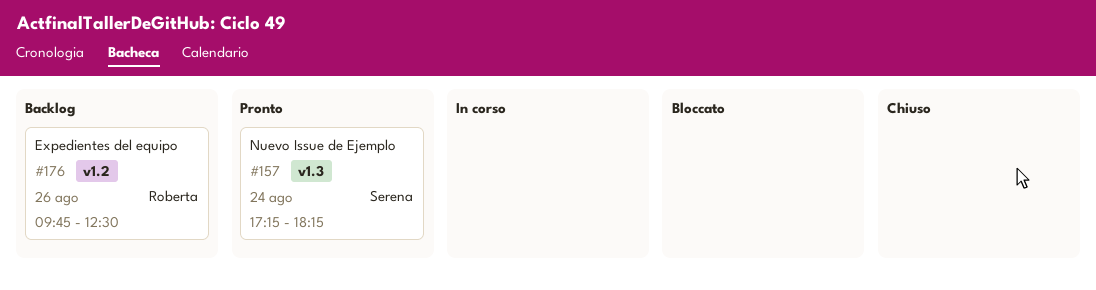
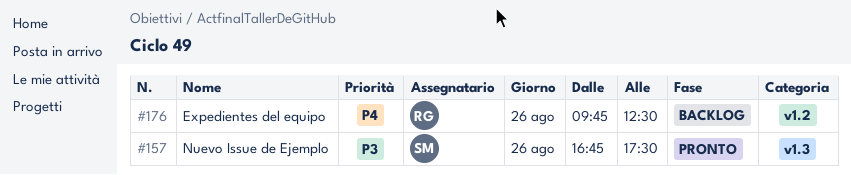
#157, day: Aug 24 -> Aug 26
#157, begins: 17:15 -> 16:45
#157, ends: 18:15 -> 17:30

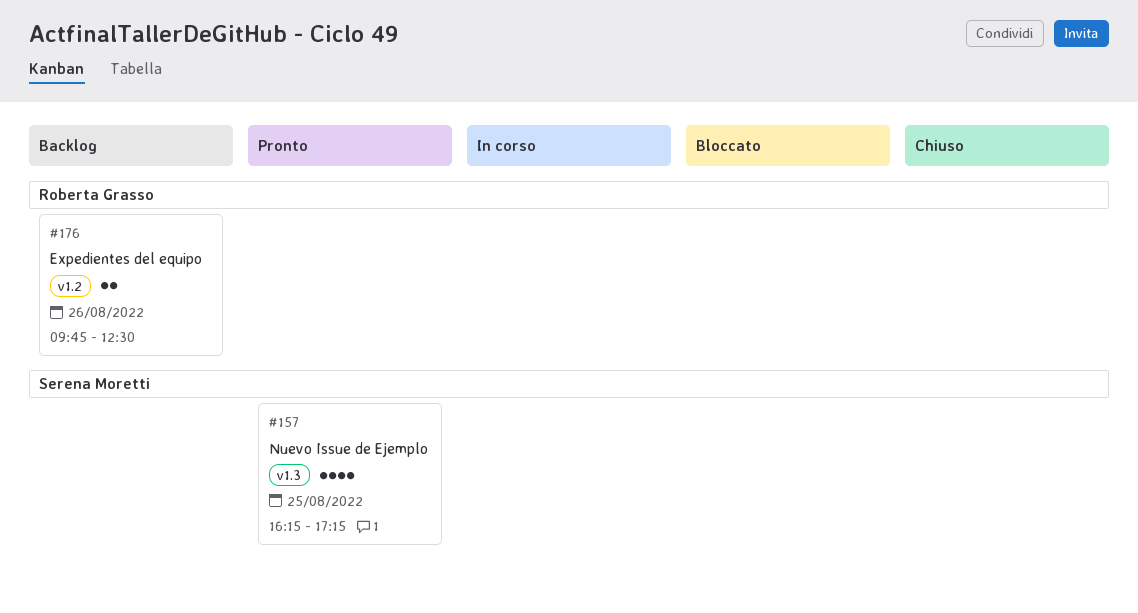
#157, day: Aug 26 -> Aug 25
#157, begins: 16:45 -> 16:15
#157, ends: 17:30 -> 17:15

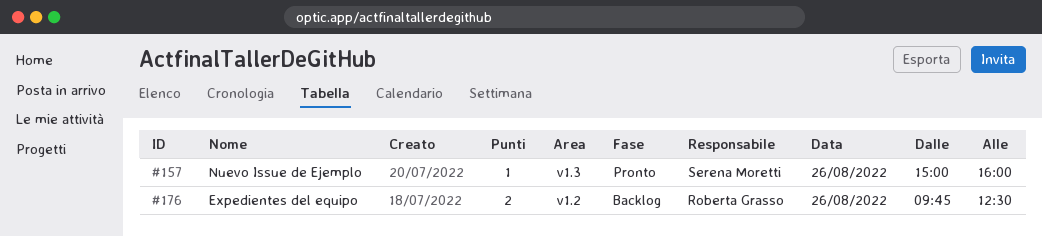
#157, estimate: 4 -> 1
#157, day: Aug 25 -> Aug 26
#157, begins: 16:15 -> 15:00
#157, ends: 17:15 -> 16:00

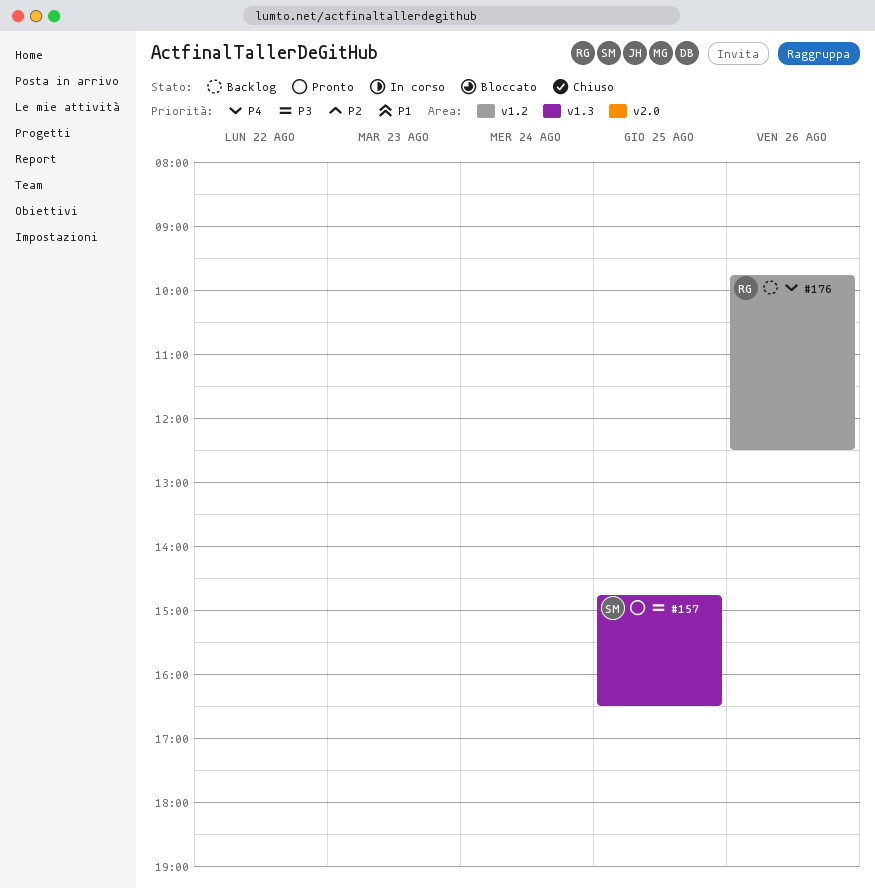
#157, day: Aug 26 -> Aug 25
#157, begins: 15:00 -> 14:45
#157, ends: 16:00 -> 16:30

